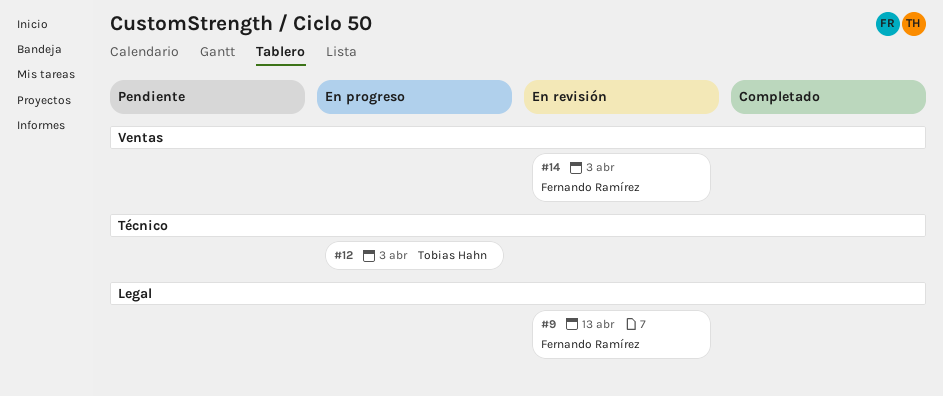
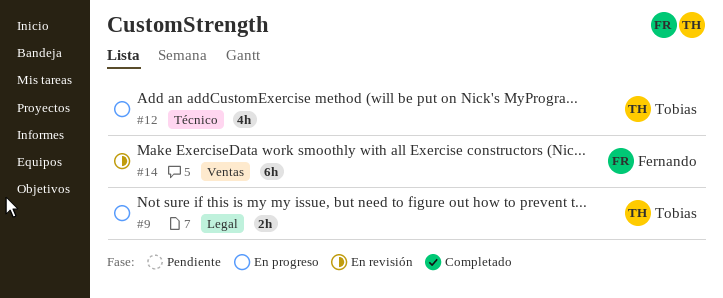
#9, status: En revisión -> En progreso
#9, owner: Fernando Ramírez -> Tobias Hahn

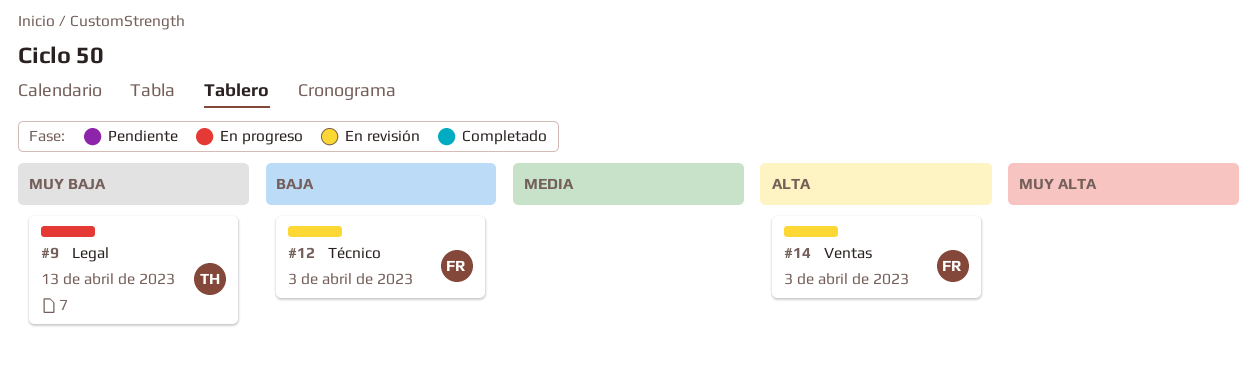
#12, status: En progreso -> En revisión
#12, owner: Tobias -> Fernando

